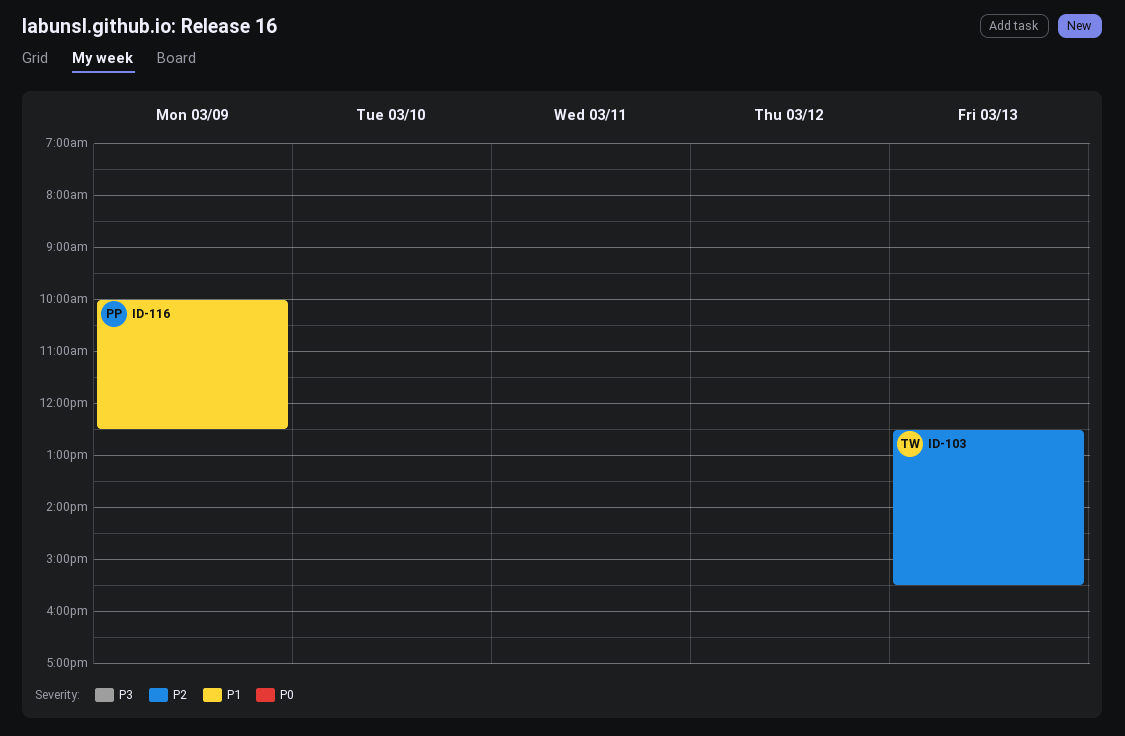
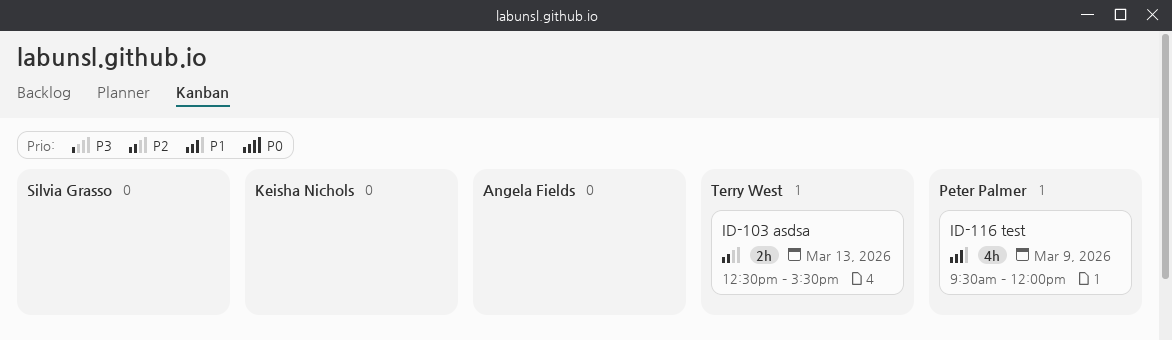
ID-116, begins: 10:00 -> 09:30
ID-116, ends: 12:30 -> 12:00

